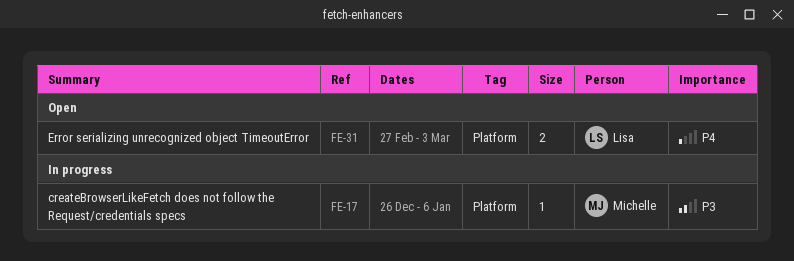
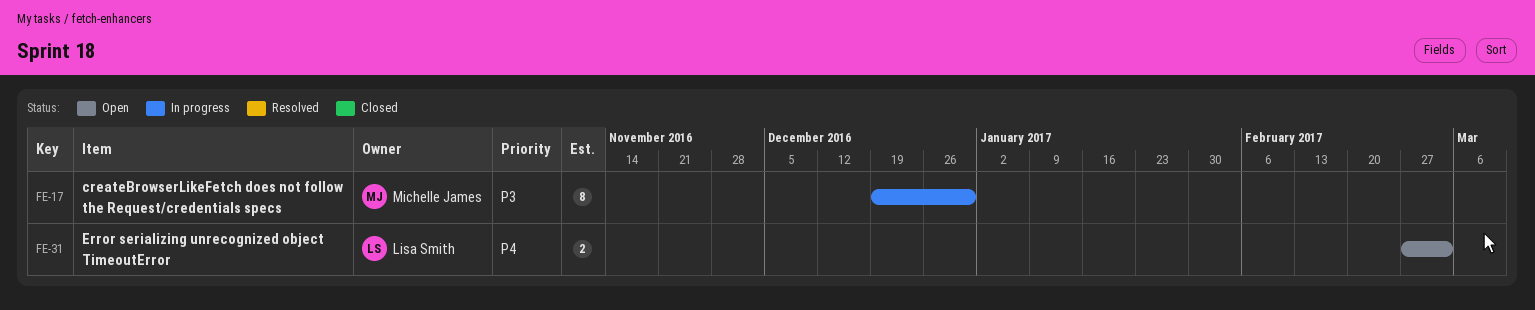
FE-17, estimate: 1 -> 8
FE-17, start: Dec 26 -> Dec 19
FE-17, due: Jan 6 -> Dec 30

